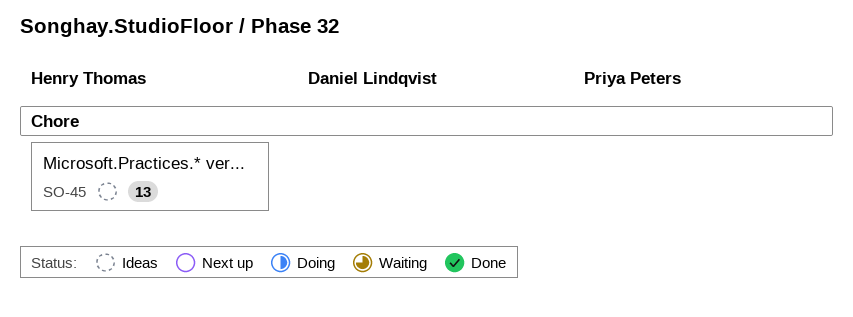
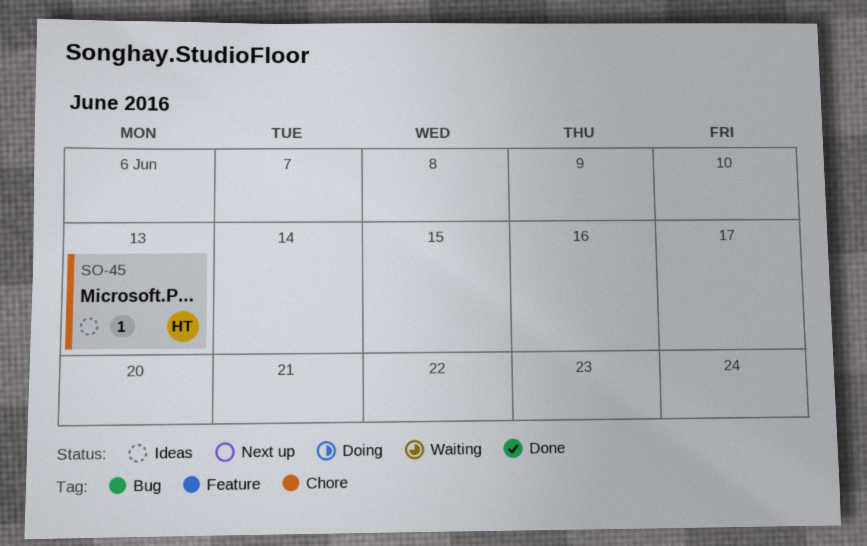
SO-45, estimate: 13 -> 1

